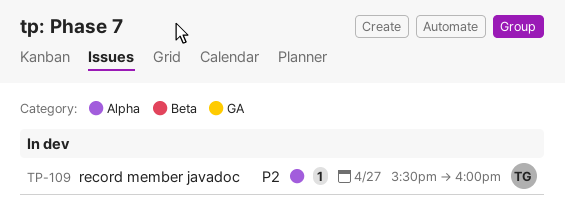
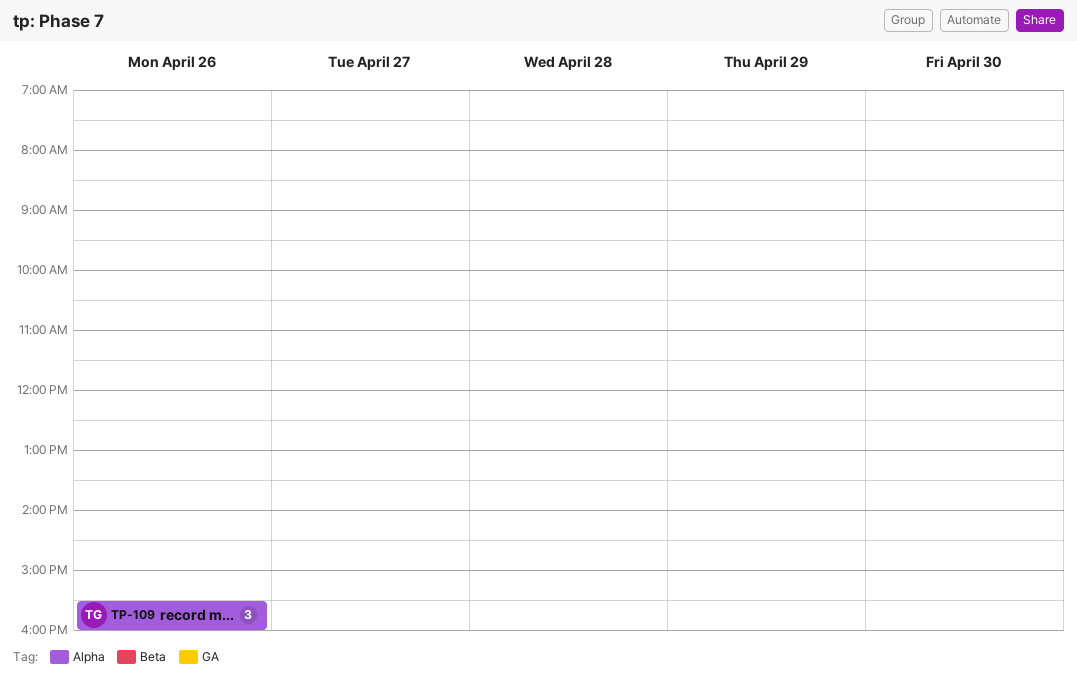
TP-109, estimate: 1 -> 3
TP-109, day: Apr 27 -> Apr 26

